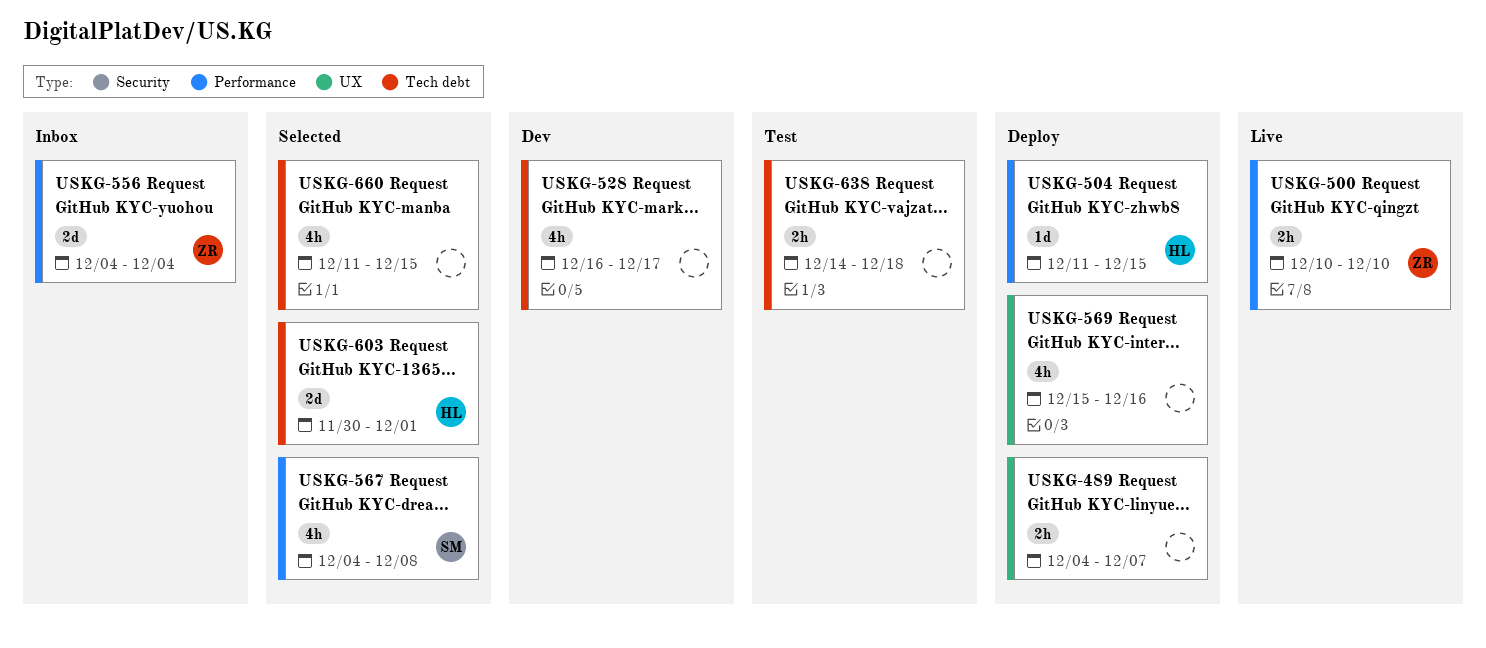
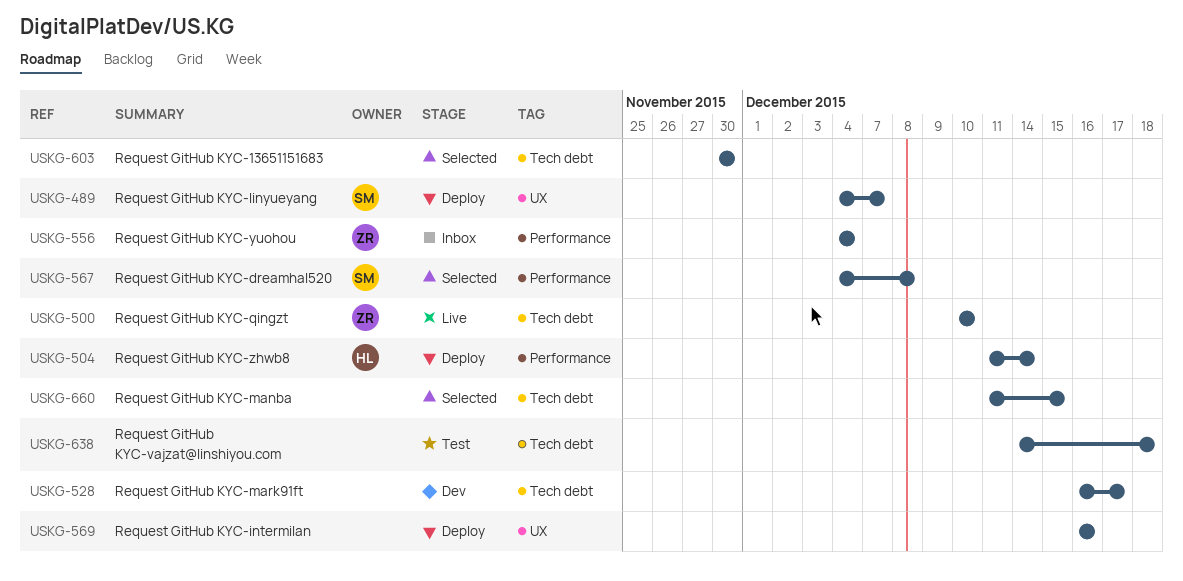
USKG-489, owner: none -> SM
USKG-500, label: Performance -> Tech debt
USKG-504, due: Dec 15 -> Dec 14
USKG-569, start: Dec 15 -> Dec 16
USKG-603, owner: HL -> none
USKG-603, due: Dec 1 -> Nov 30

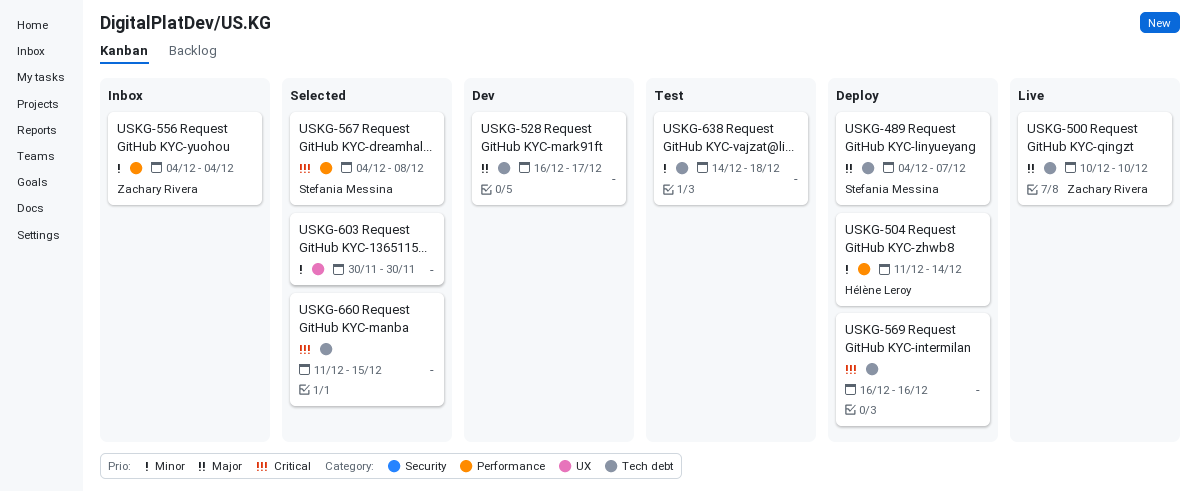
USKG-489, label: UX -> Tech debt
USKG-569, label: UX -> Tech debt
USKG-603, label: Tech debt -> UX

